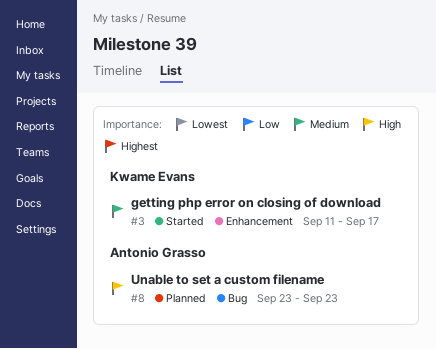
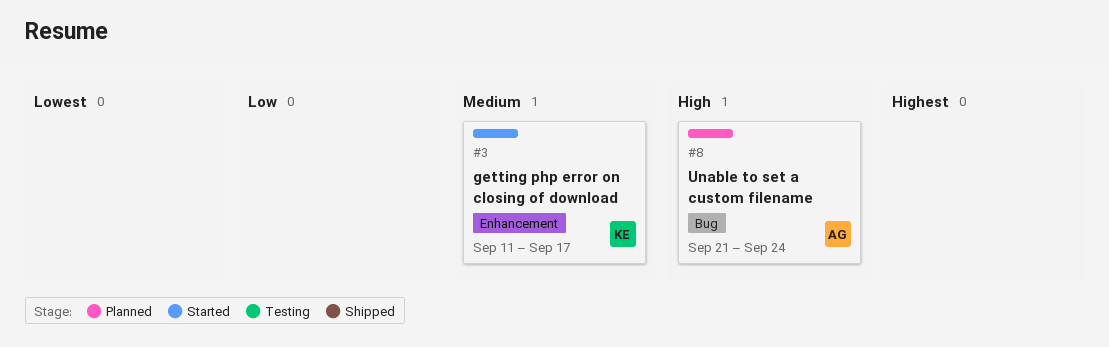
#8, start: Sep 23 -> Sep 21
#8, due: Sep 23 -> Sep 24

